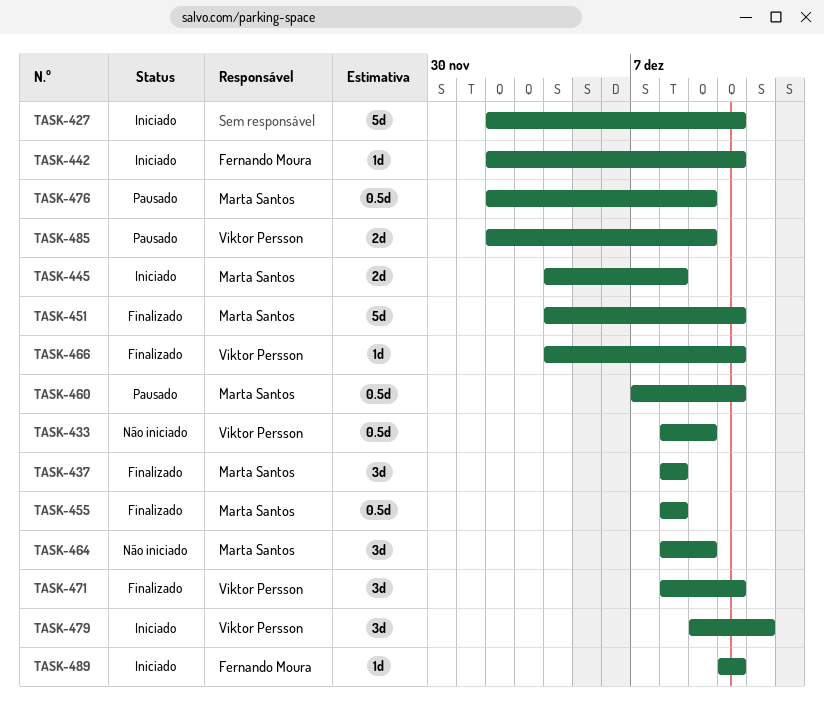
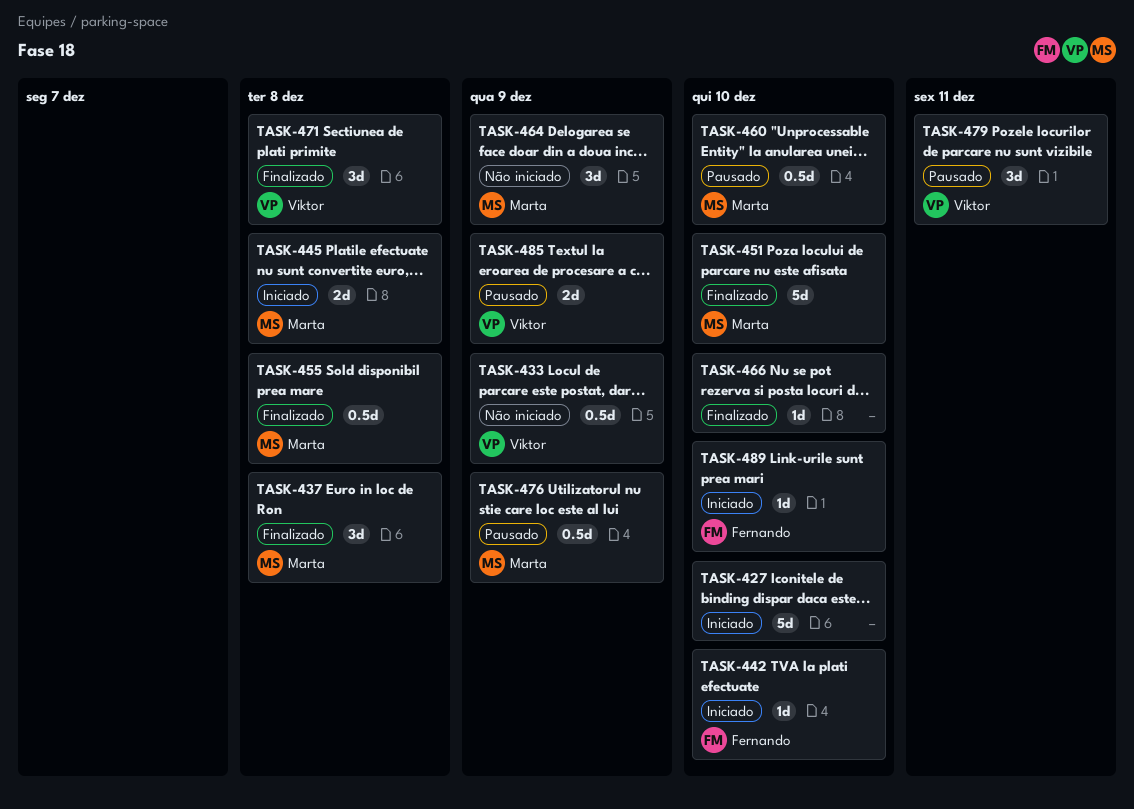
TASK-466, owner: Viktor Persson -> none
TASK-471, due: Dec 10 -> Dec 8
TASK-479, status: Iniciado -> Pausado

